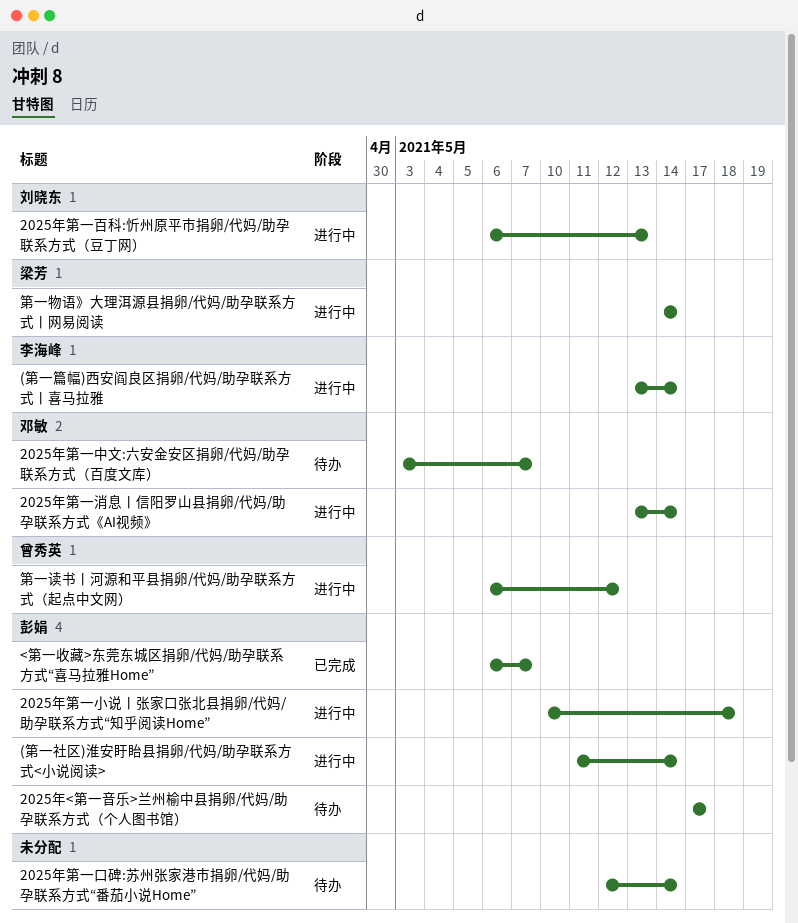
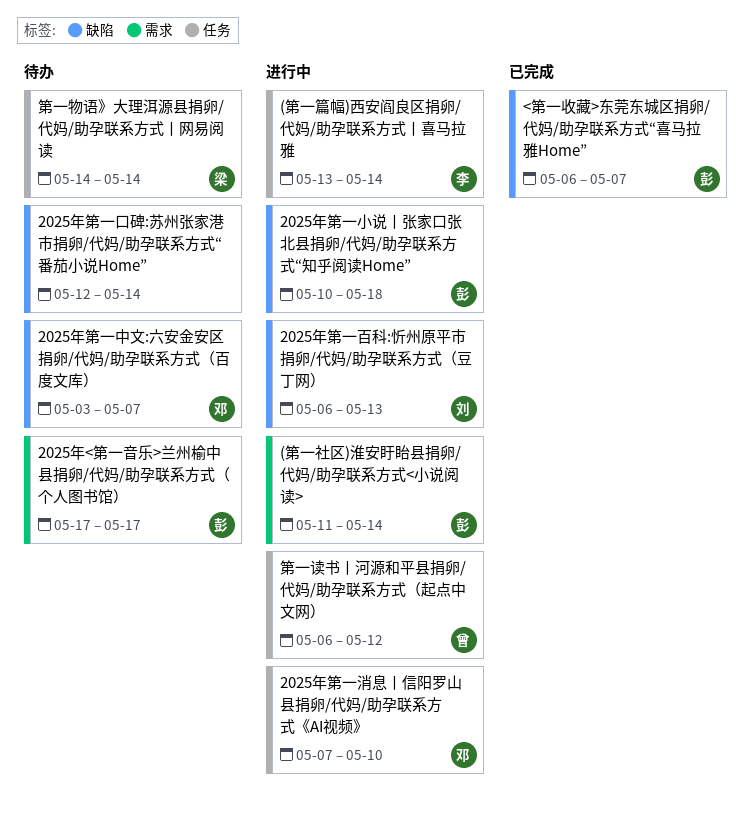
2025年第一消息丨信阳罗山县捐卵/代妈/助孕联系方式《AI视频》, start: May 13 -> May 7
2025年第一消息丨信阳罗山县捐卵/代妈/助孕联系方式《AI视频》, due: May 14 -> May 10
第一物语》大理洱源县捐卵/代妈/助孕联系方式丨网易阅读, status: 进行中 -> 待办

